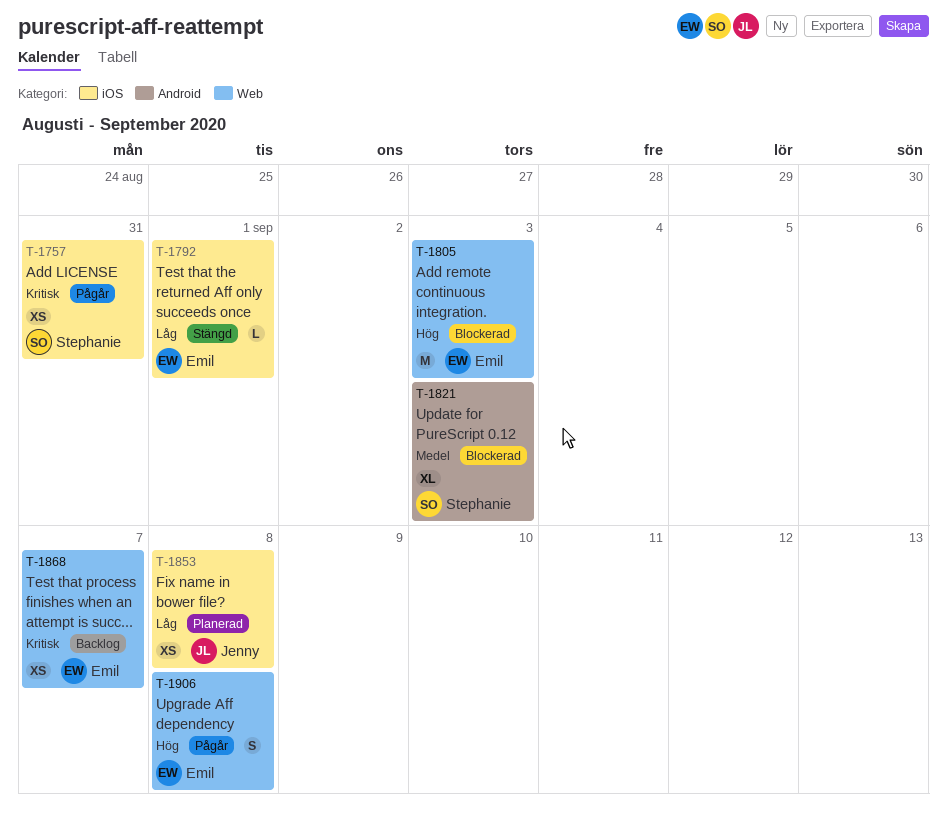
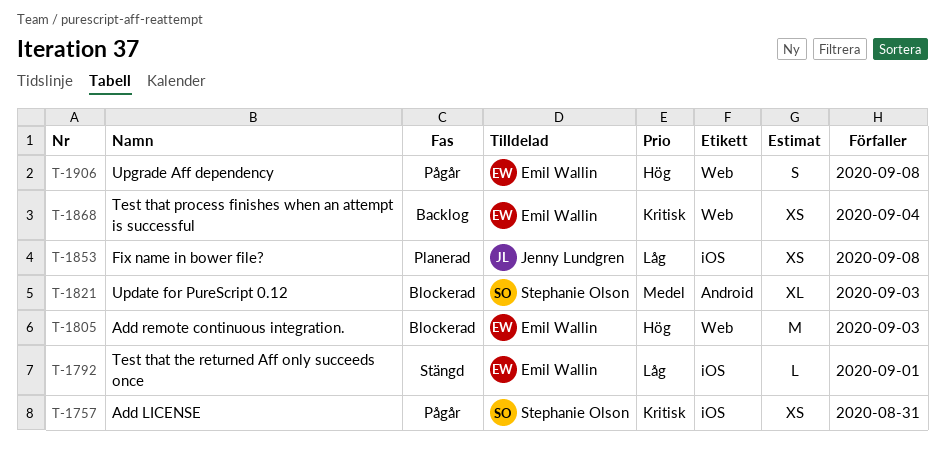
T-1868, due: Sep 7 -> Sep 4

